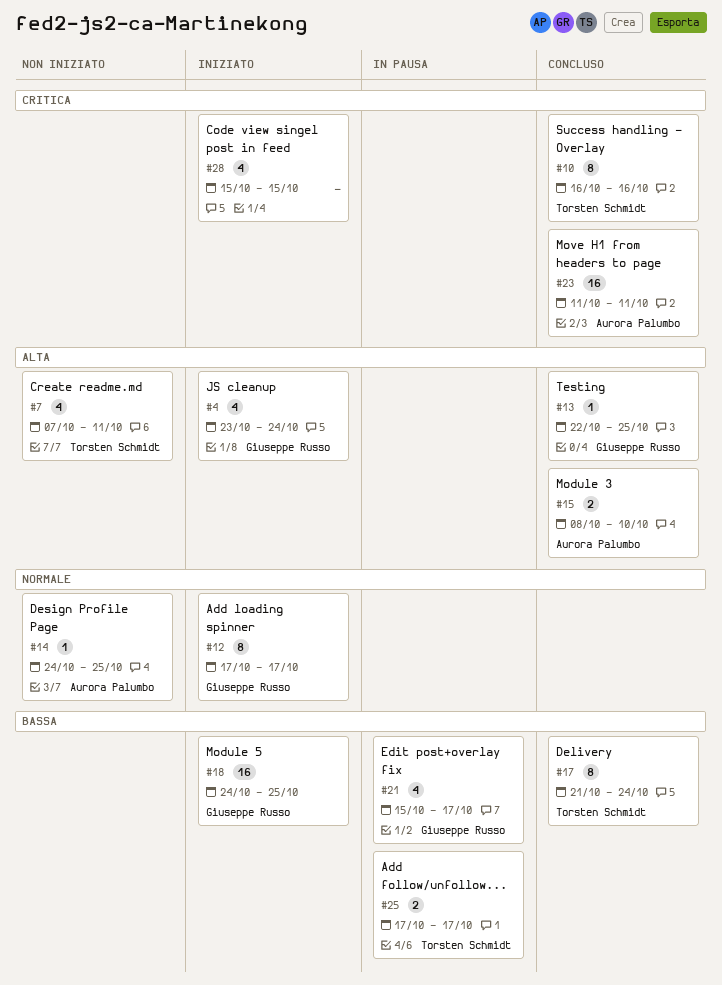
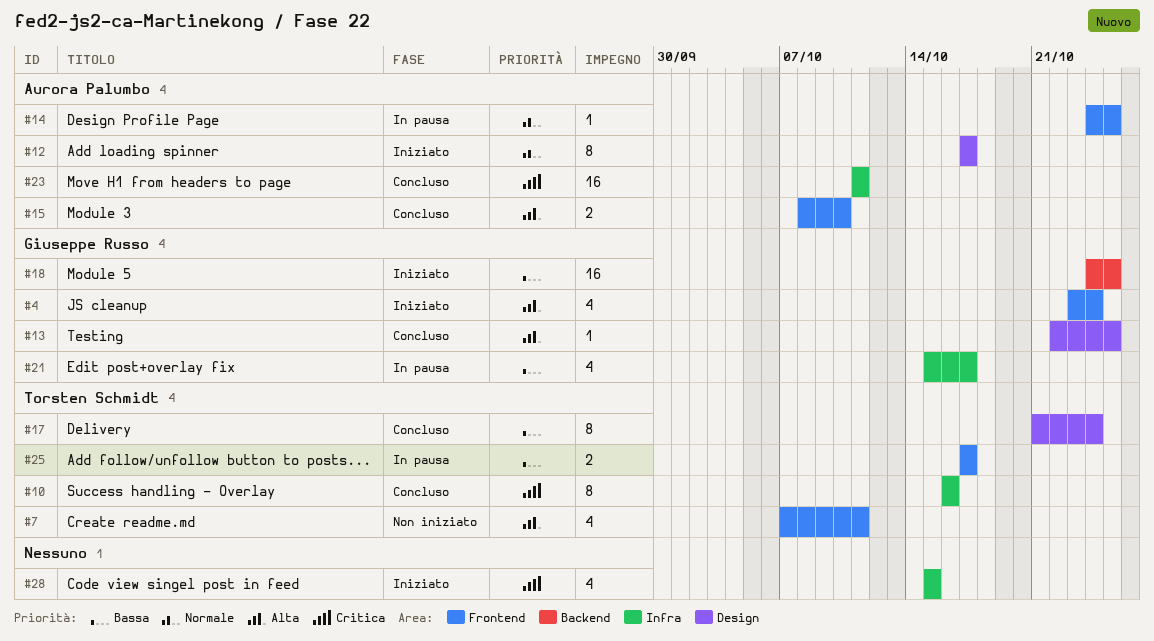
#12, owner: Giuseppe Russo -> Aurora Palumbo
#14, status: Non iniziato -> In pausa

